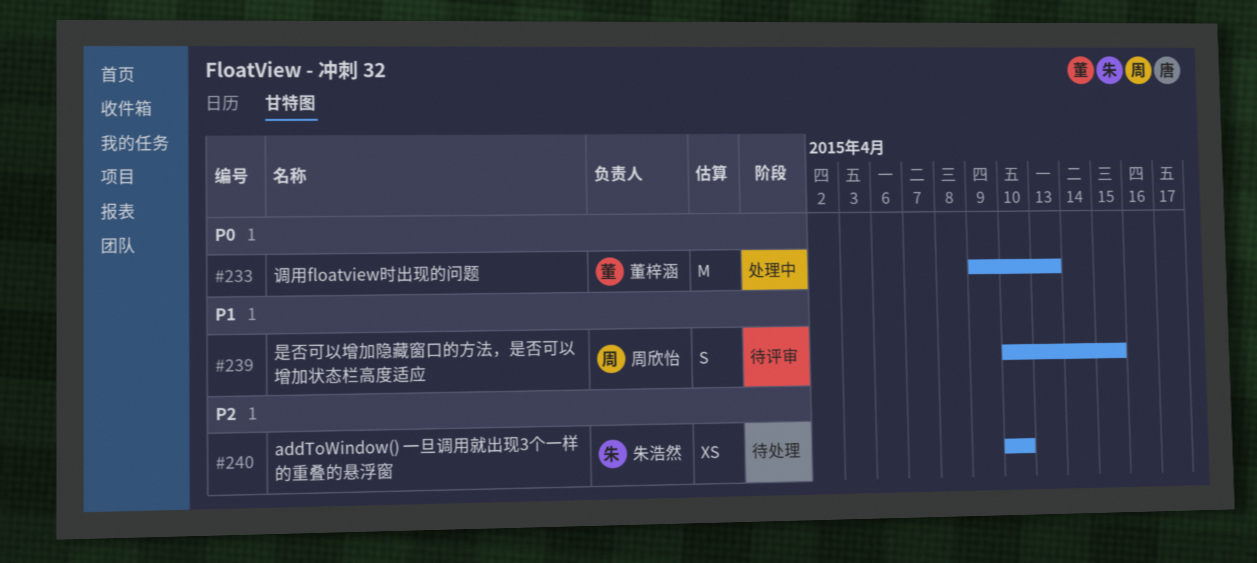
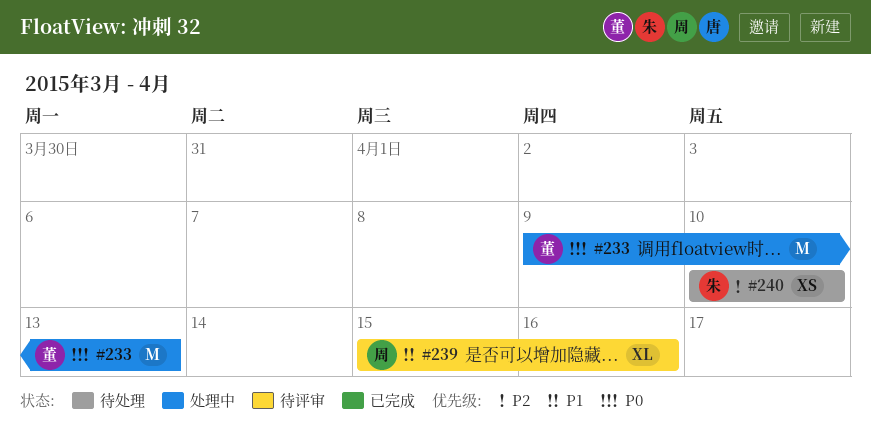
#239, estimate: S -> XL
#239, start: Apr 10 -> Apr 15
#239, due: Apr 15 -> Apr 16

